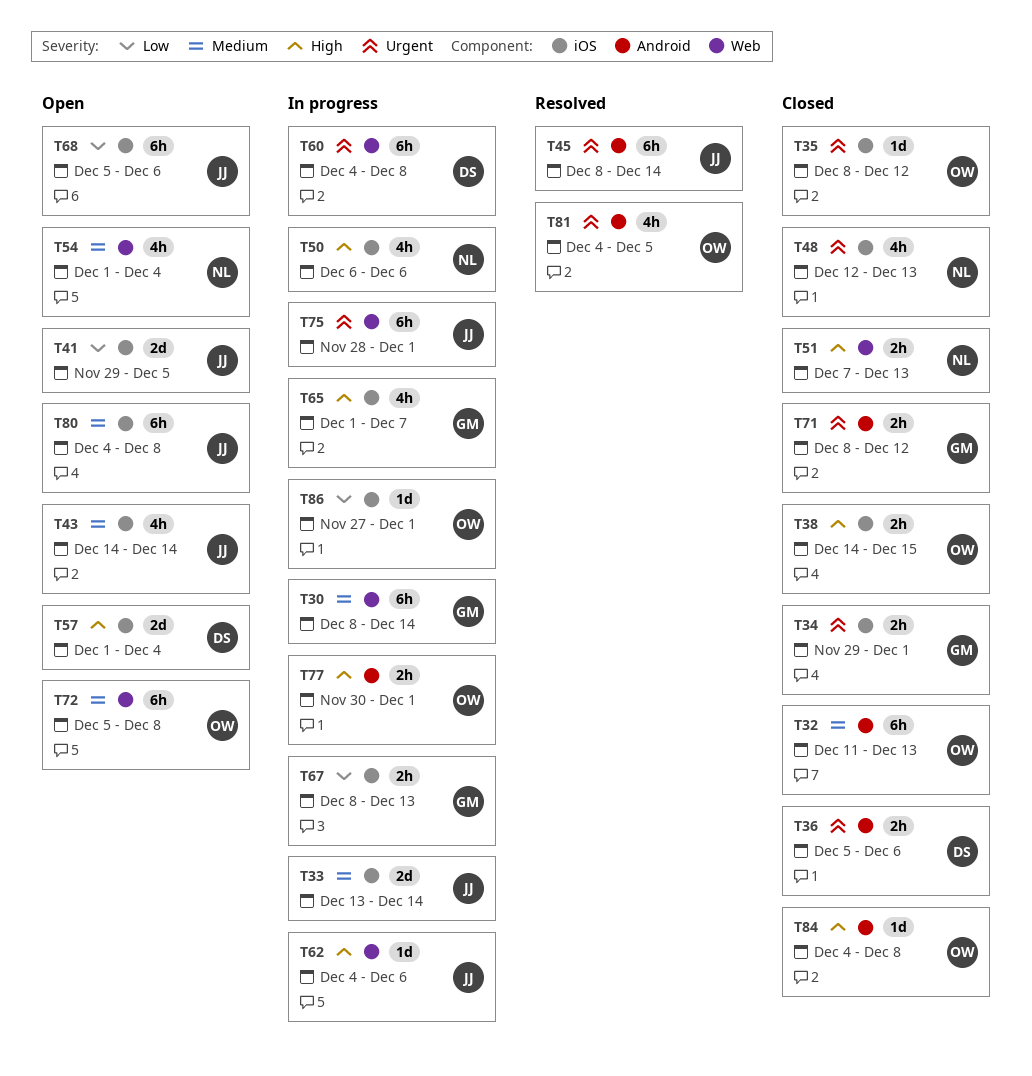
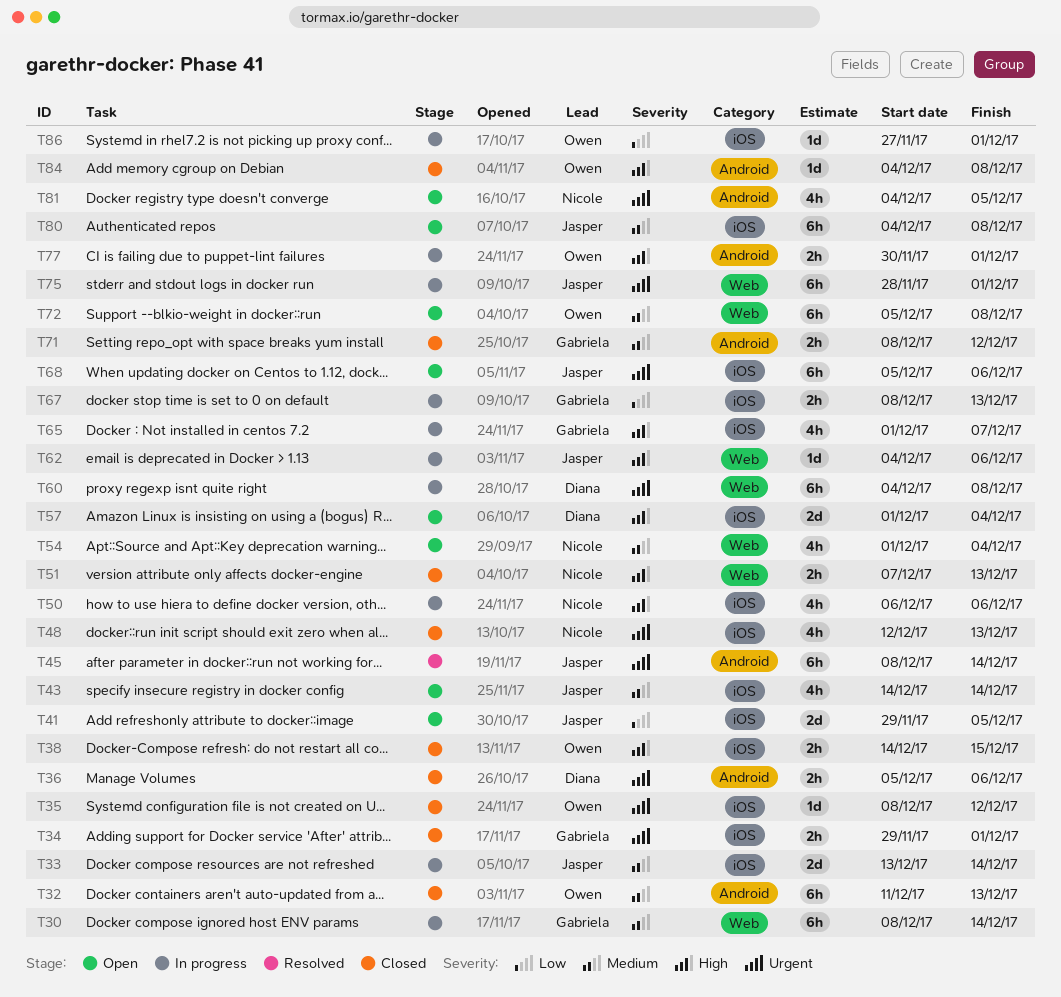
T68, priority: Low -> Urgent
T71, priority: Urgent -> Medium
T81, status: Resolved -> Open
T81, owner: Owen -> Nicole

